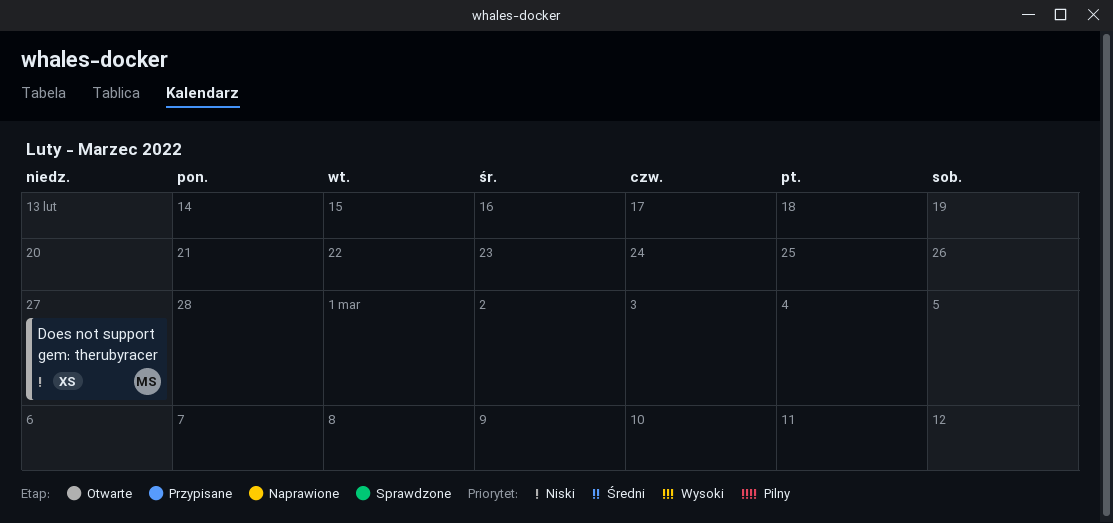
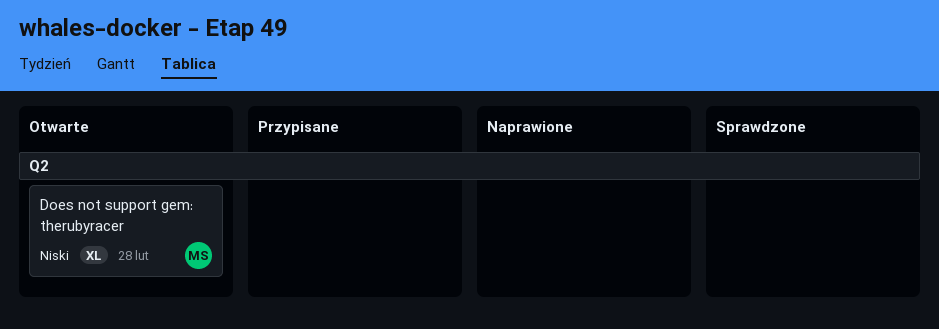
Does not support gem: therubyracer, estimate: XS -> XL
Does not support gem: therubyracer, due: Feb 27 -> Feb 28

